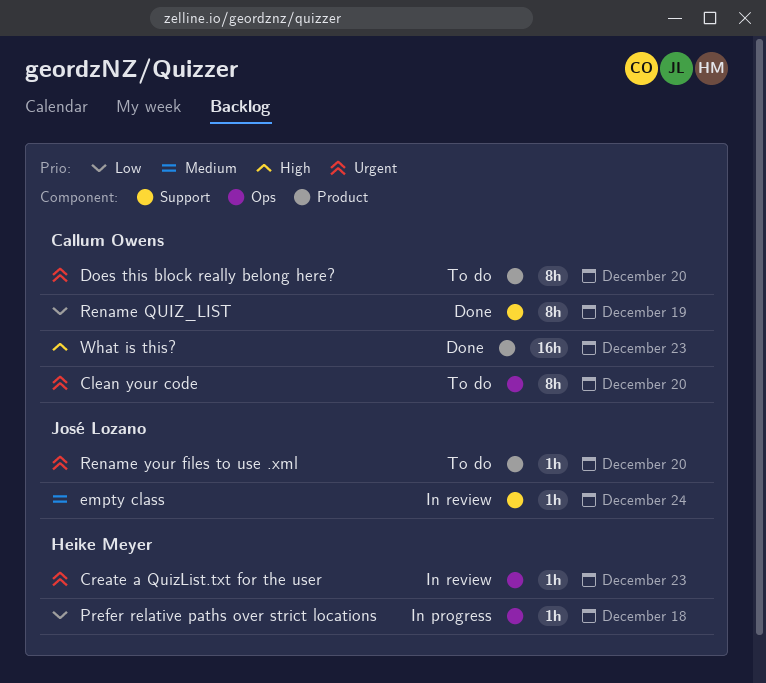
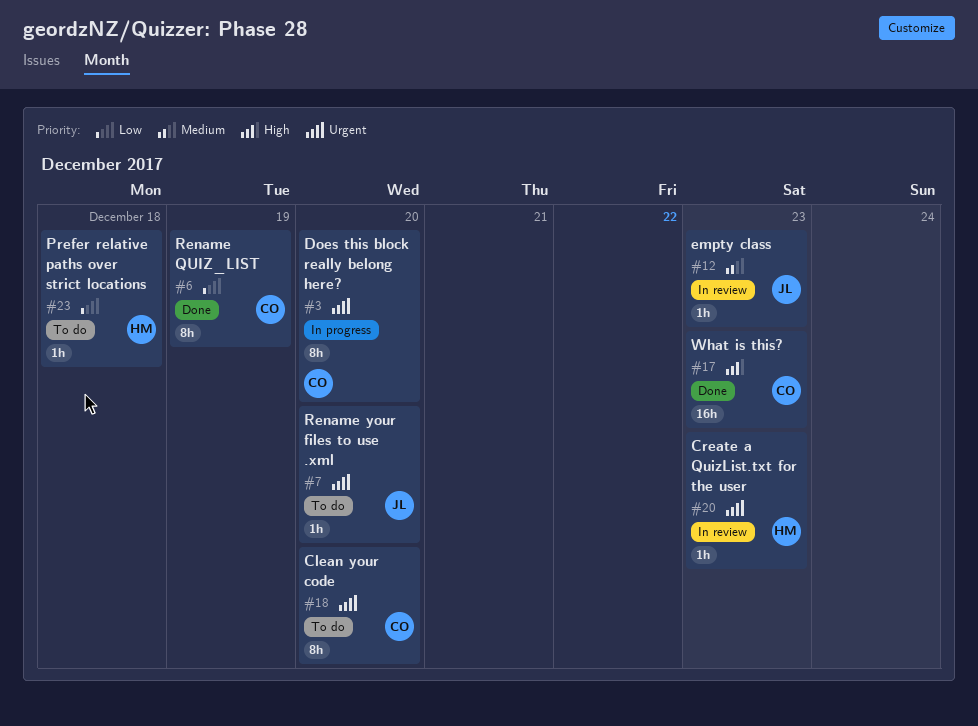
Does this block really belong here?, status: To do -> In progress
empty class, due: Dec 24 -> Dec 23
Prefer relative paths over strict locations, status: In progress -> To do

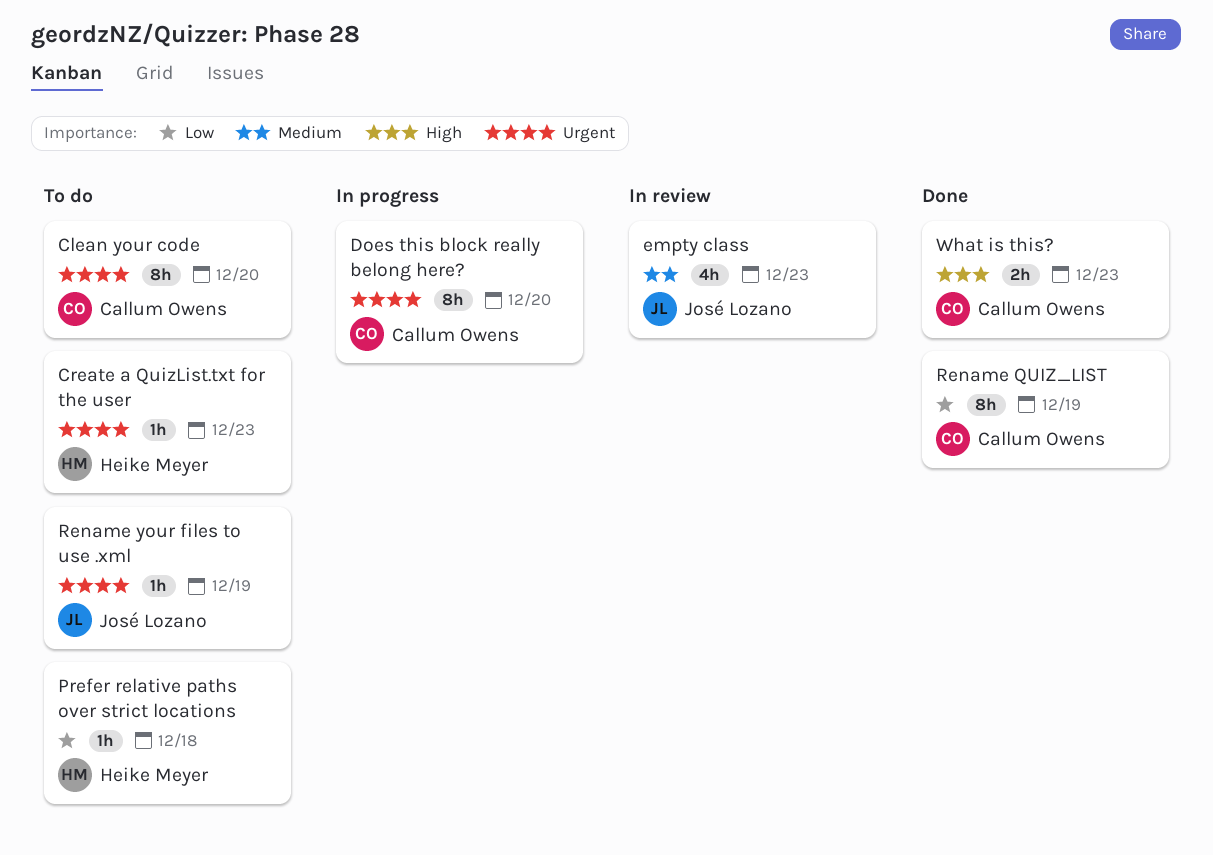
Create a QuizList.txt for the user, status: In review -> To do
empty class, estimate: 1h -> 4h
Rename your files to use .xml, due: Dec 20 -> Dec 19
What is this?, estimate: 16h -> 2h

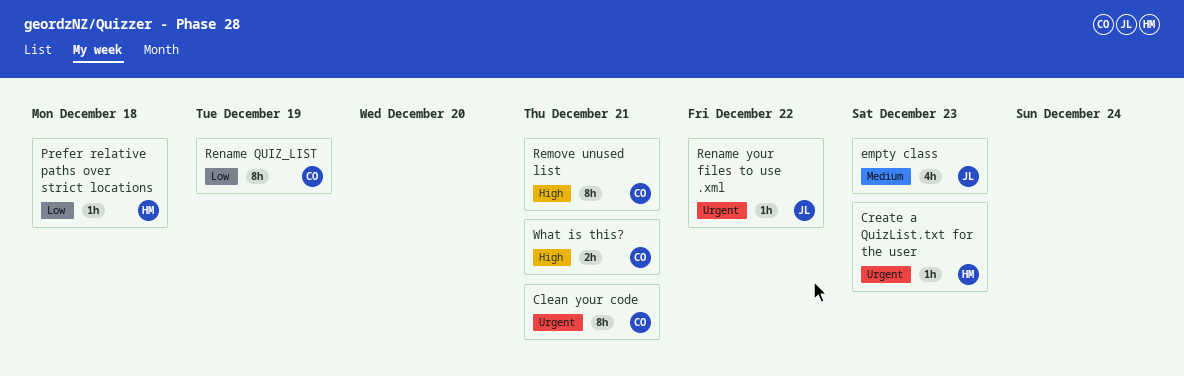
Clean your code, due: Dec 20 -> Dec 21
Does this block really belong here?: present -> none
Remove unused list: none -> present
Rename your files to use .xml, due: Dec 19 -> Dec 22
What is this?, due: Dec 23 -> Dec 21

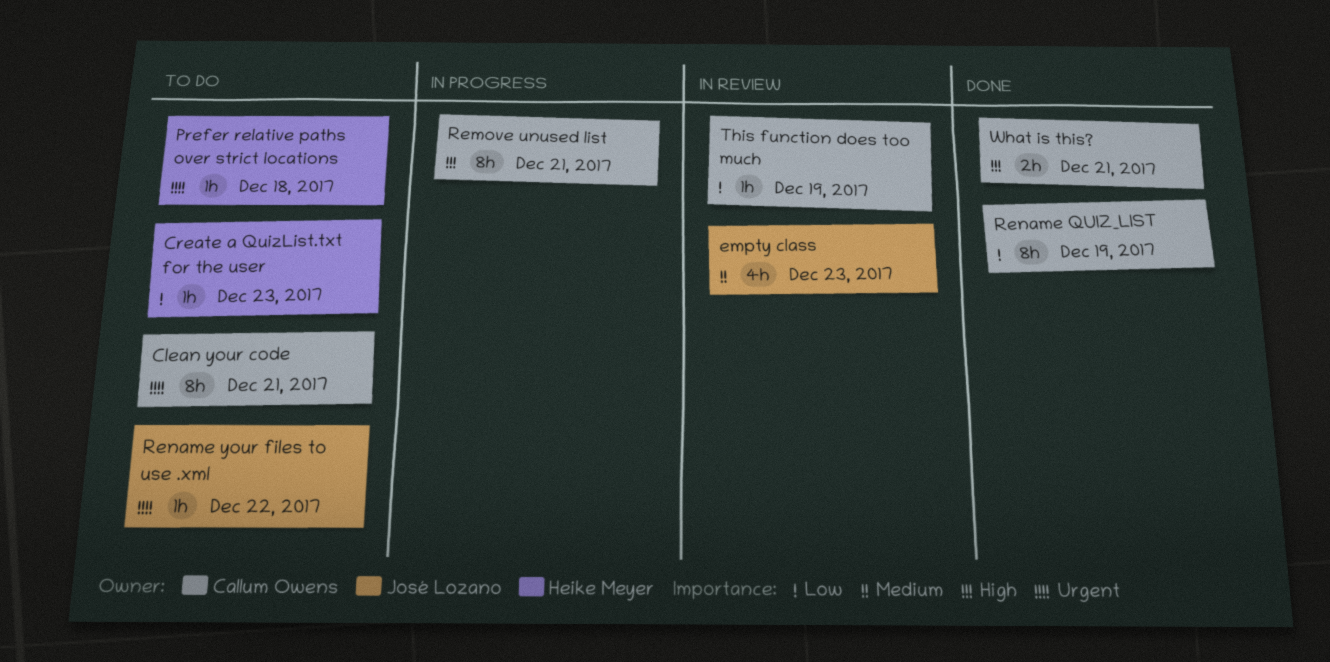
Create a QuizList.txt for the user, priority: Urgent -> Low
Prefer relative paths over strict locations, priority: Low -> Urgent
This function does too much: none -> present

